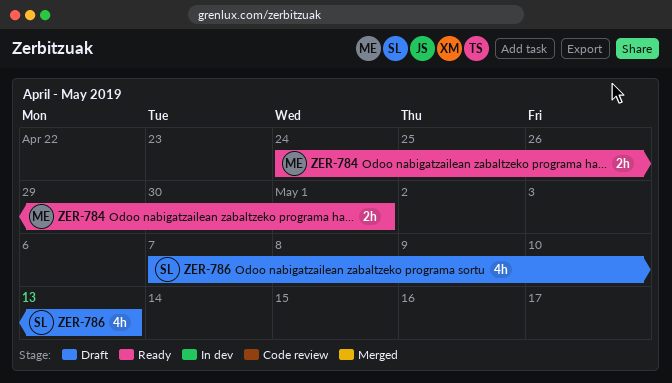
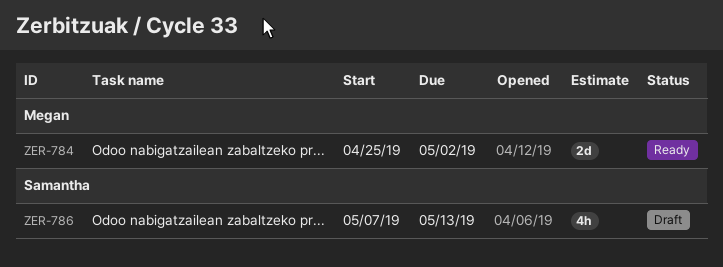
ZER-784, estimate: 2h -> 2d
ZER-784, start: Apr 24 -> Apr 25
ZER-784, due: May 1 -> May 2

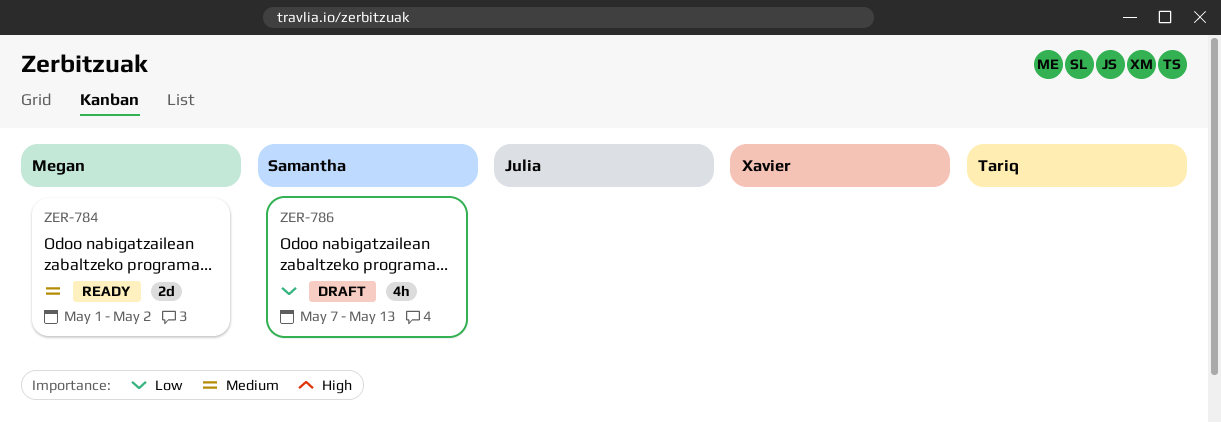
ZER-784, start: Apr 25 -> May 1

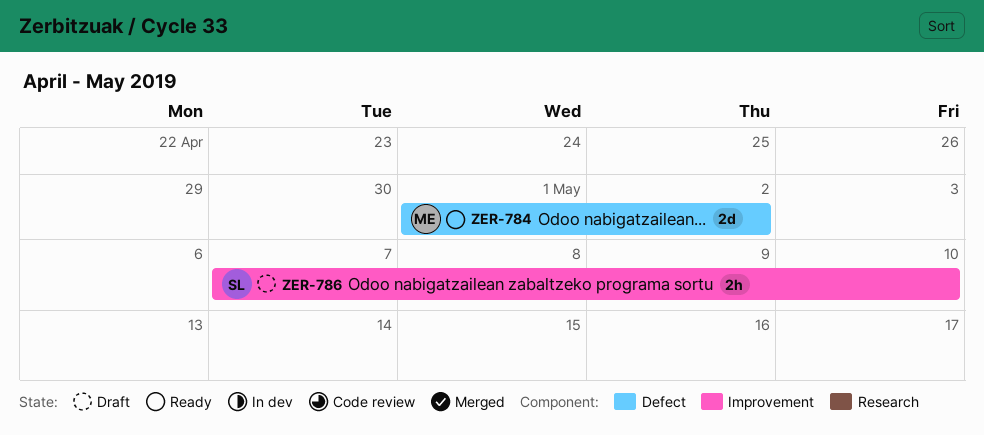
ZER-786, estimate: 4h -> 2h
ZER-786, due: May 13 -> May 10

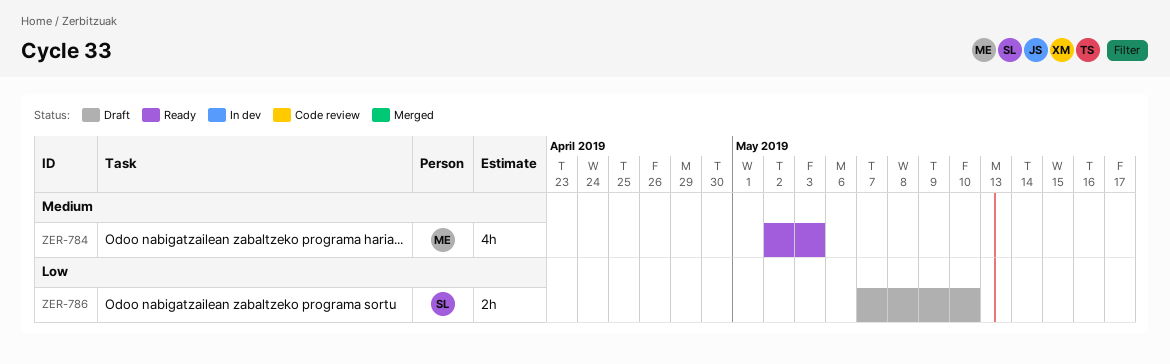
ZER-784, estimate: 2d -> 4h
ZER-784, start: May 1 -> May 2
ZER-784, due: May 2 -> May 3

